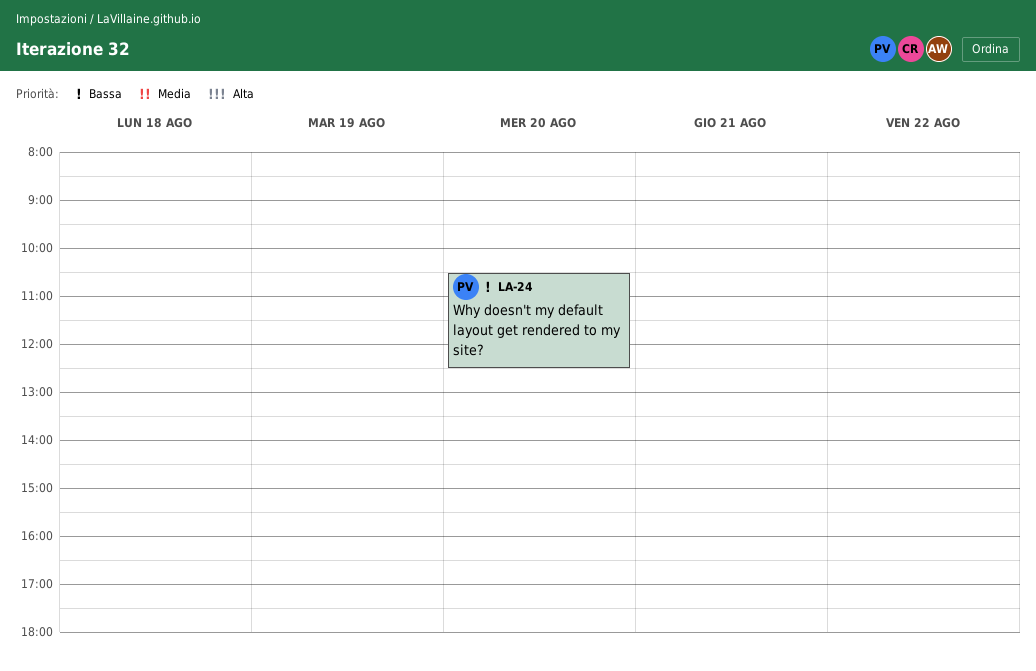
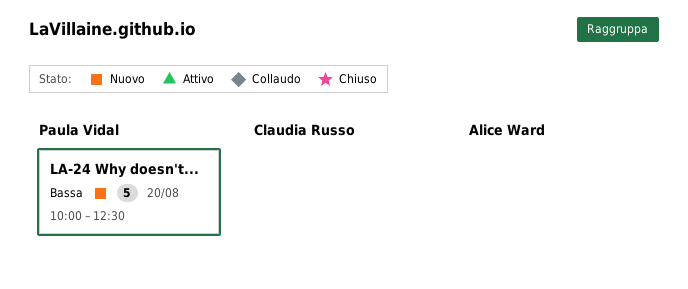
LA-24, begins: 10:30 -> 10:00

